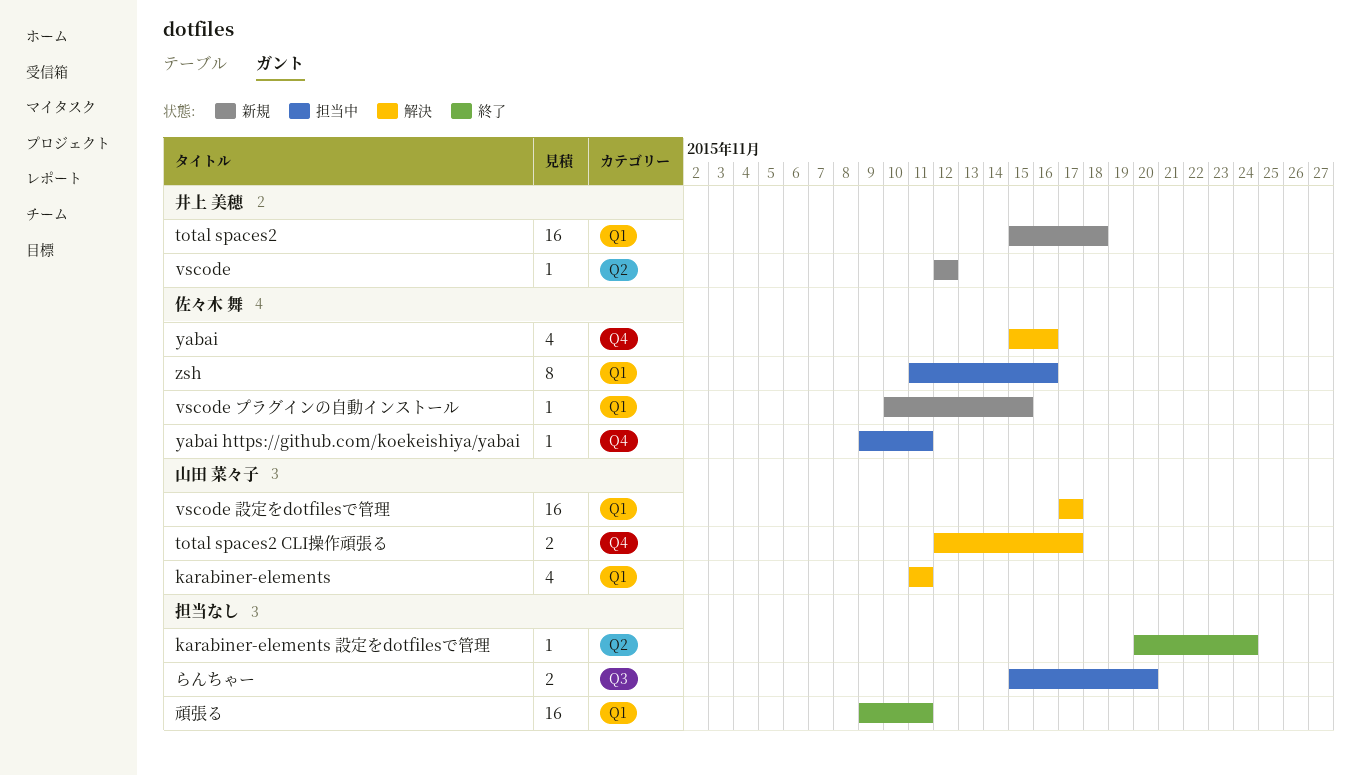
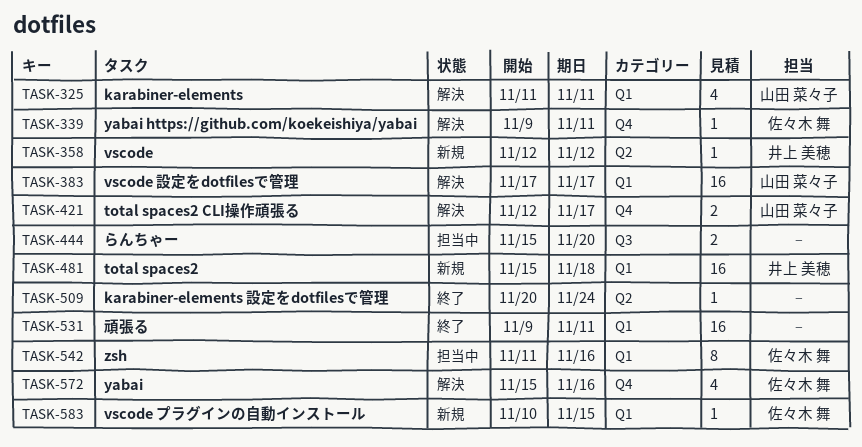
yabai https://github.com/koekeishiya/yabai, status: 担当中 -> 解決

